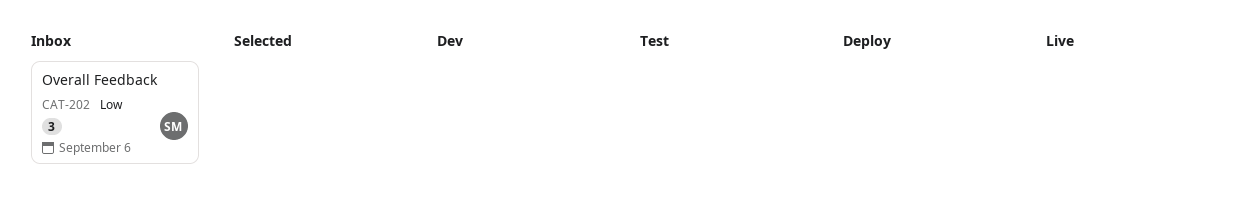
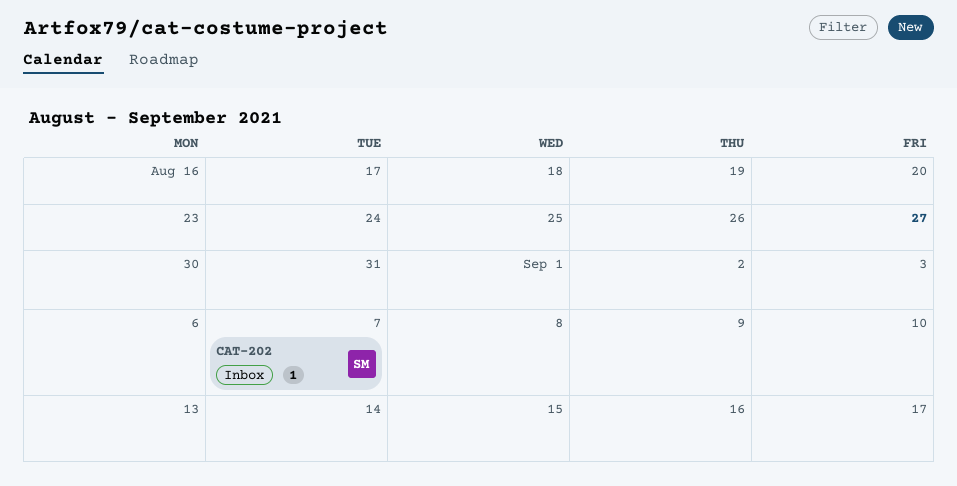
CAT-202, estimate: 3 -> 1
CAT-202, due: Sep 6 -> Sep 7

